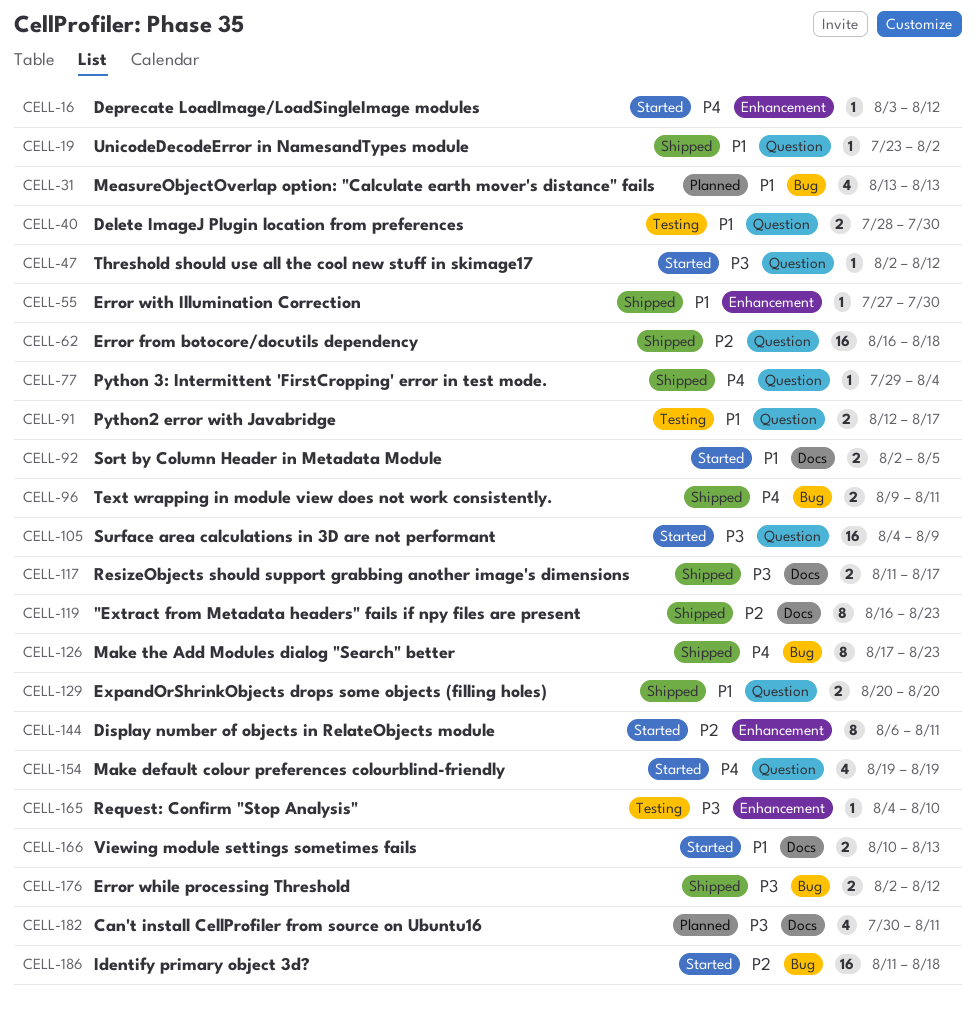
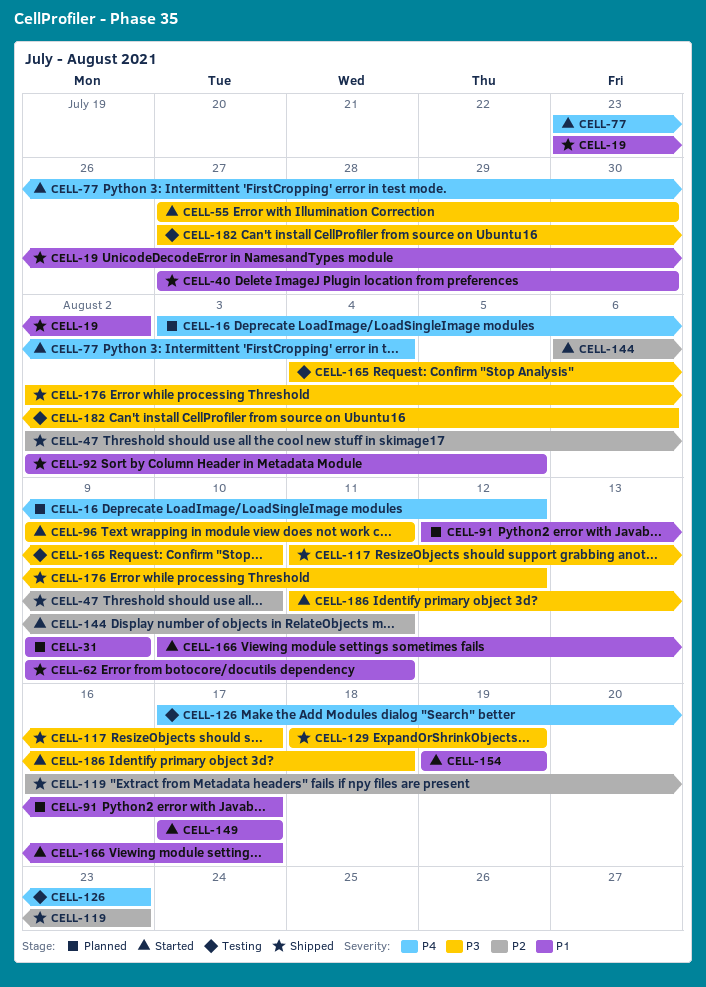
CELL-16, status: Started -> Planned
CELL-31, start: Aug 13 -> Aug 9
CELL-31, due: Aug 13 -> Aug 9
CELL-40, status: Testing -> Shipped
CELL-40, start: Jul 28 -> Jul 27
CELL-47, status: Started -> Shipped
CELL-47, priority: P3 -> P2
CELL-47, due: Aug 12 -> Aug 10
CELL-55, status: Shipped -> Started
CELL-55, priority: P1 -> P3
CELL-62, priority: P2 -> P1
CELL-62, start: Aug 16 -> Aug 9
CELL-62, due: Aug 18 -> Aug 11
CELL-77, status: Shipped -> Started
CELL-77, start: Jul 29 -> Jul 23
CELL-91, status: Testing -> Planned
CELL-92, status: Started -> Shipped
CELL-96, status: Shipped -> Started
CELL-96, priority: P4 -> P3
CELL-105: present -> none
CELL-126, status: Shipped -> Testing
CELL-129, priority: P1 -> P3
CELL-129, start: Aug 20 -> Aug 18
CELL-129, due: Aug 20 -> Aug 19
CELL-149: none -> present
CELL-154, priority: P4 -> P1
CELL-166, due: Aug 13 -> Aug 17
CELL-182, status: Planned -> Testing
CELL-182, start: Jul 30 -> Jul 27
CELL-182, due: Aug 11 -> Aug 6
CELL-186, priority: P2 -> P3

